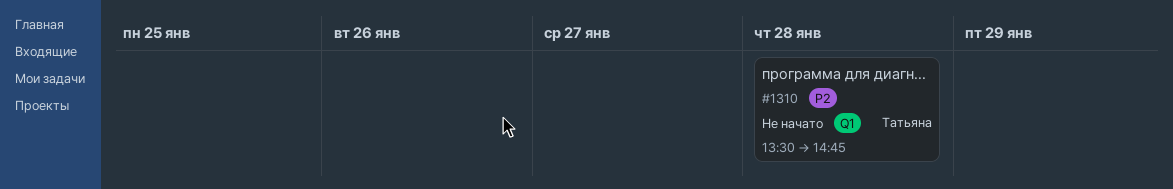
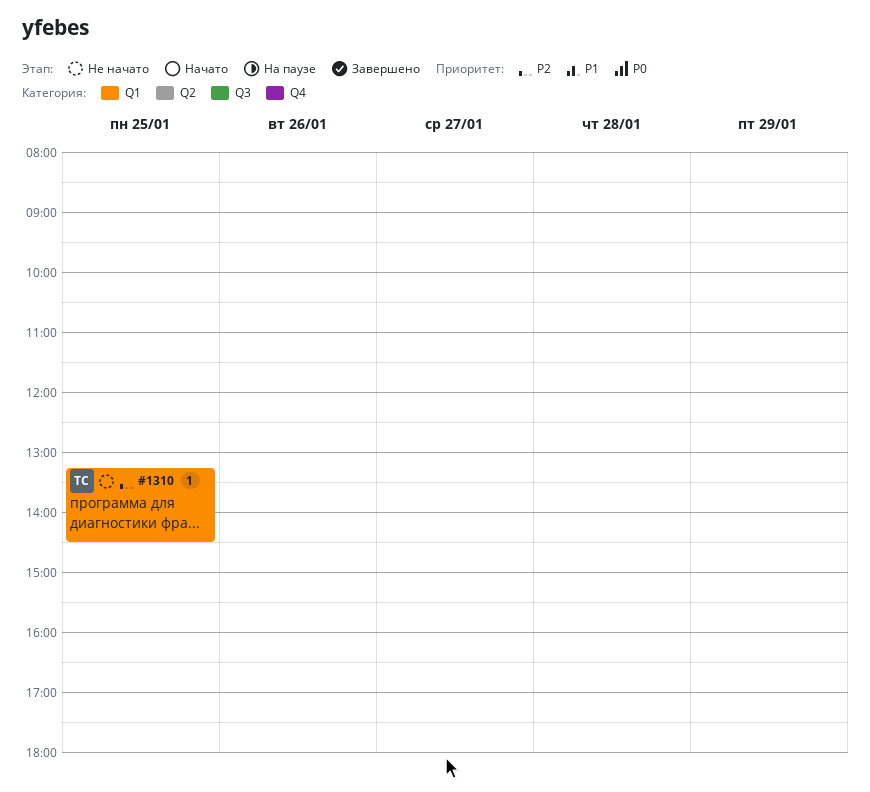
#1310, day: Jan 28 -> Jan 25
#1310, begins: 13:30 -> 13:15
#1310, ends: 14:45 -> 14:30

